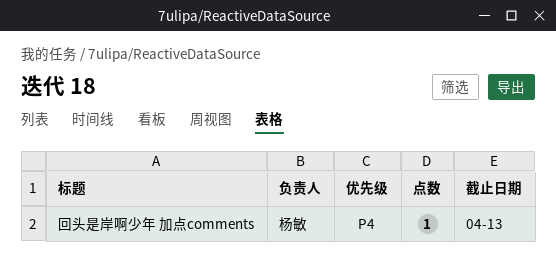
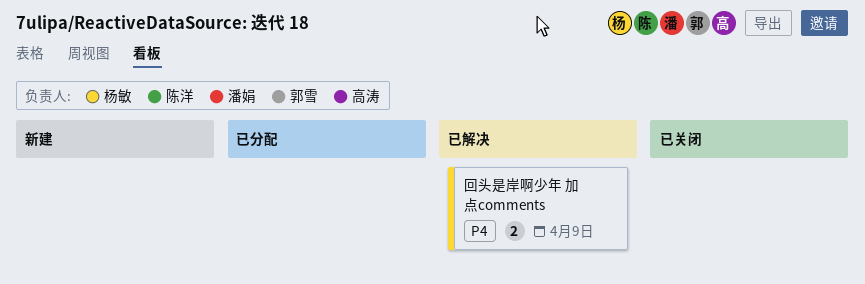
回头是岸啊少年 加点comments, estimate: 1 -> 2
回头是岸啊少年 加点comments, due: Apr 13 -> Apr 9

